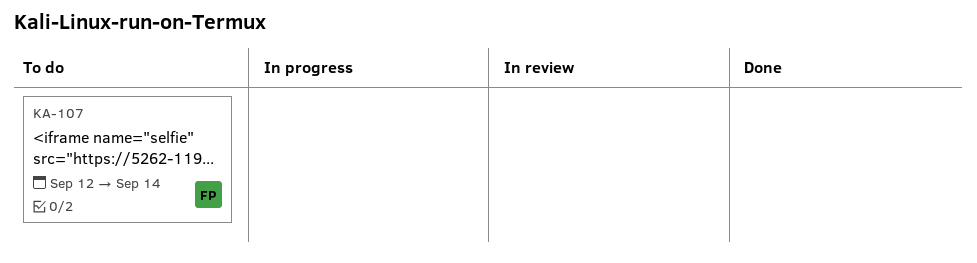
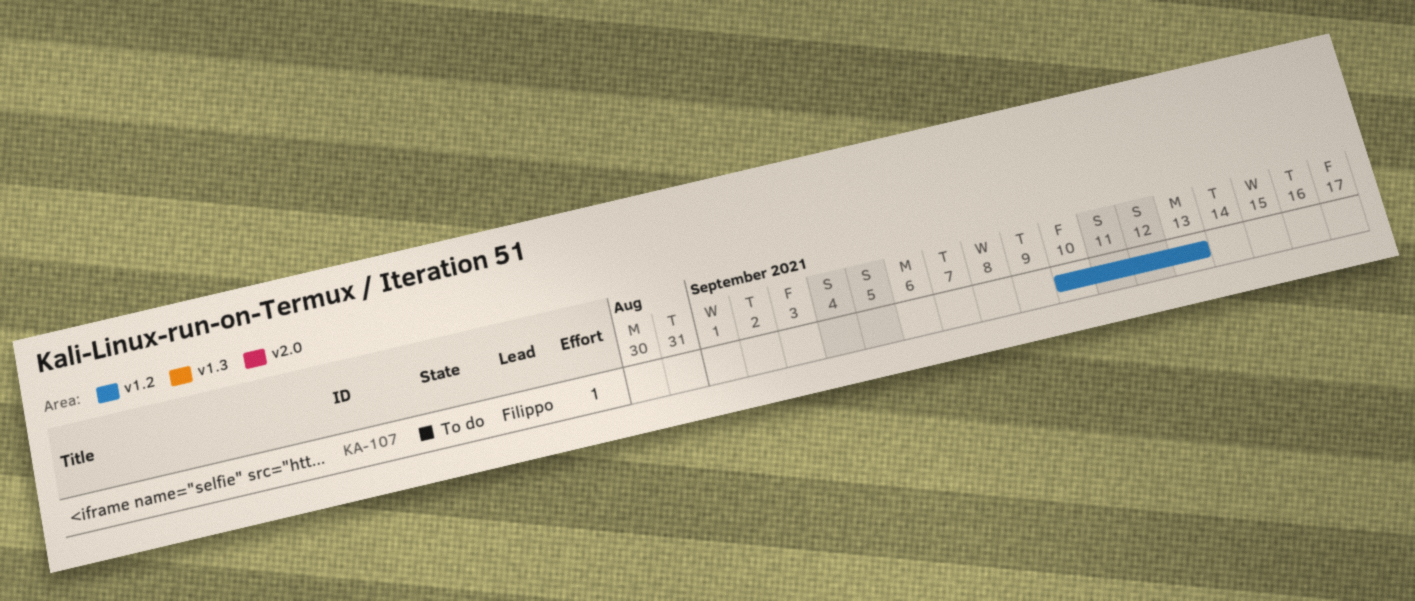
KA-107, start: Sep 12 -> Sep 10
KA-107, due: Sep 14 -> Sep 13

